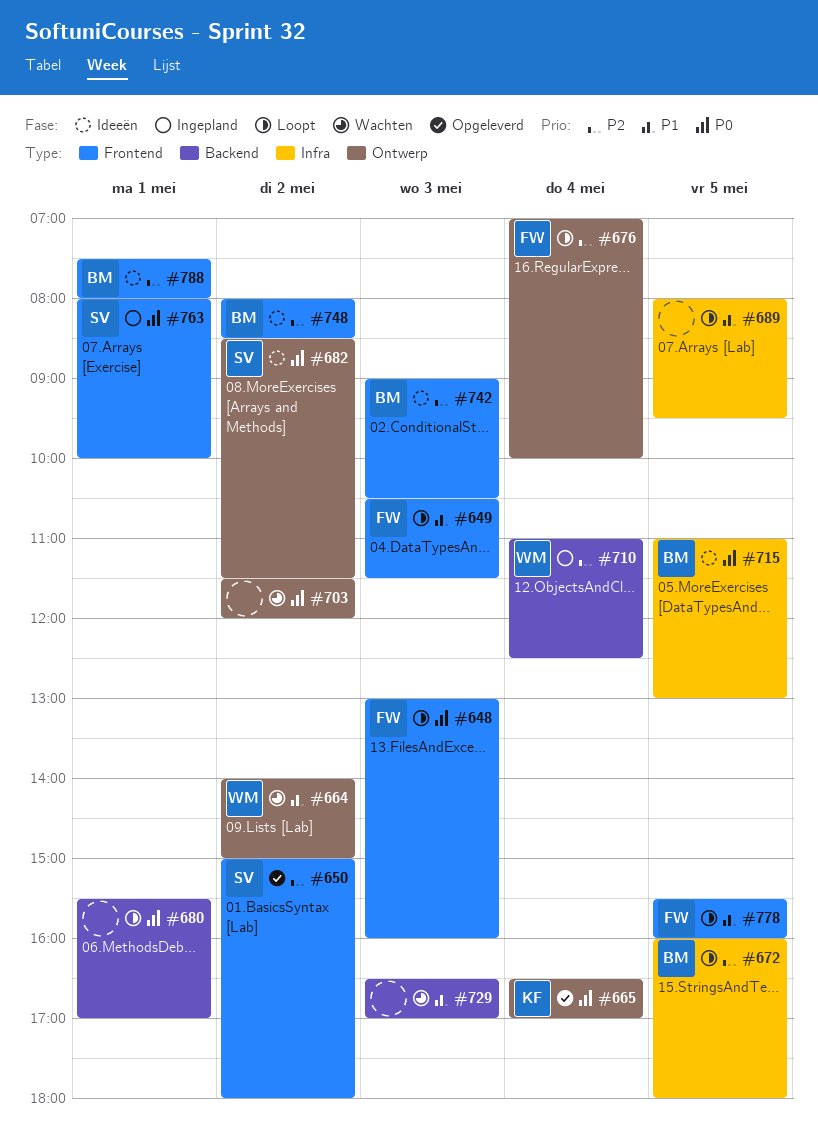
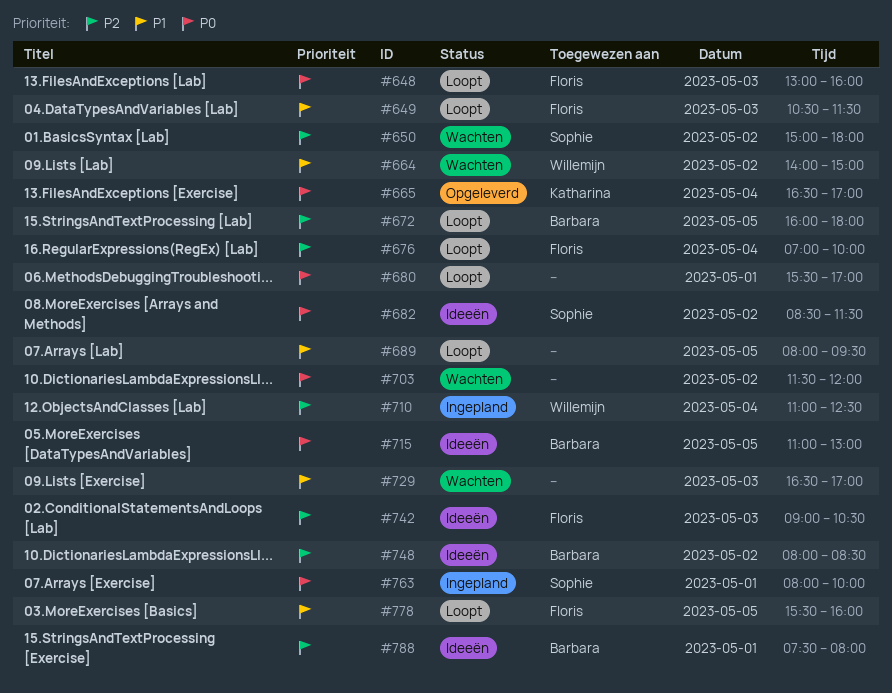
#650, status: Opgeleverd -> Wachten
#742, owner: Barbara -> Floris

